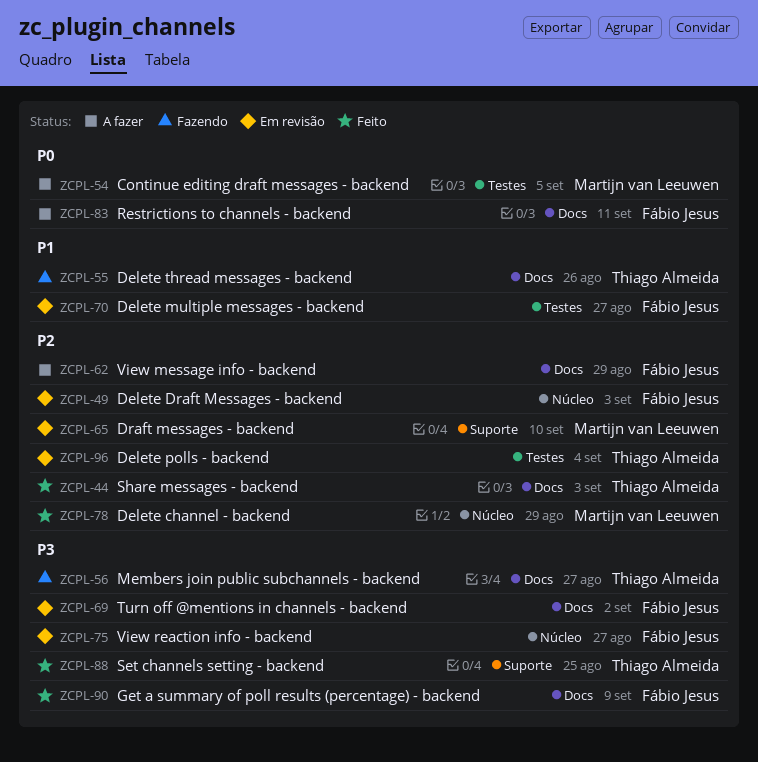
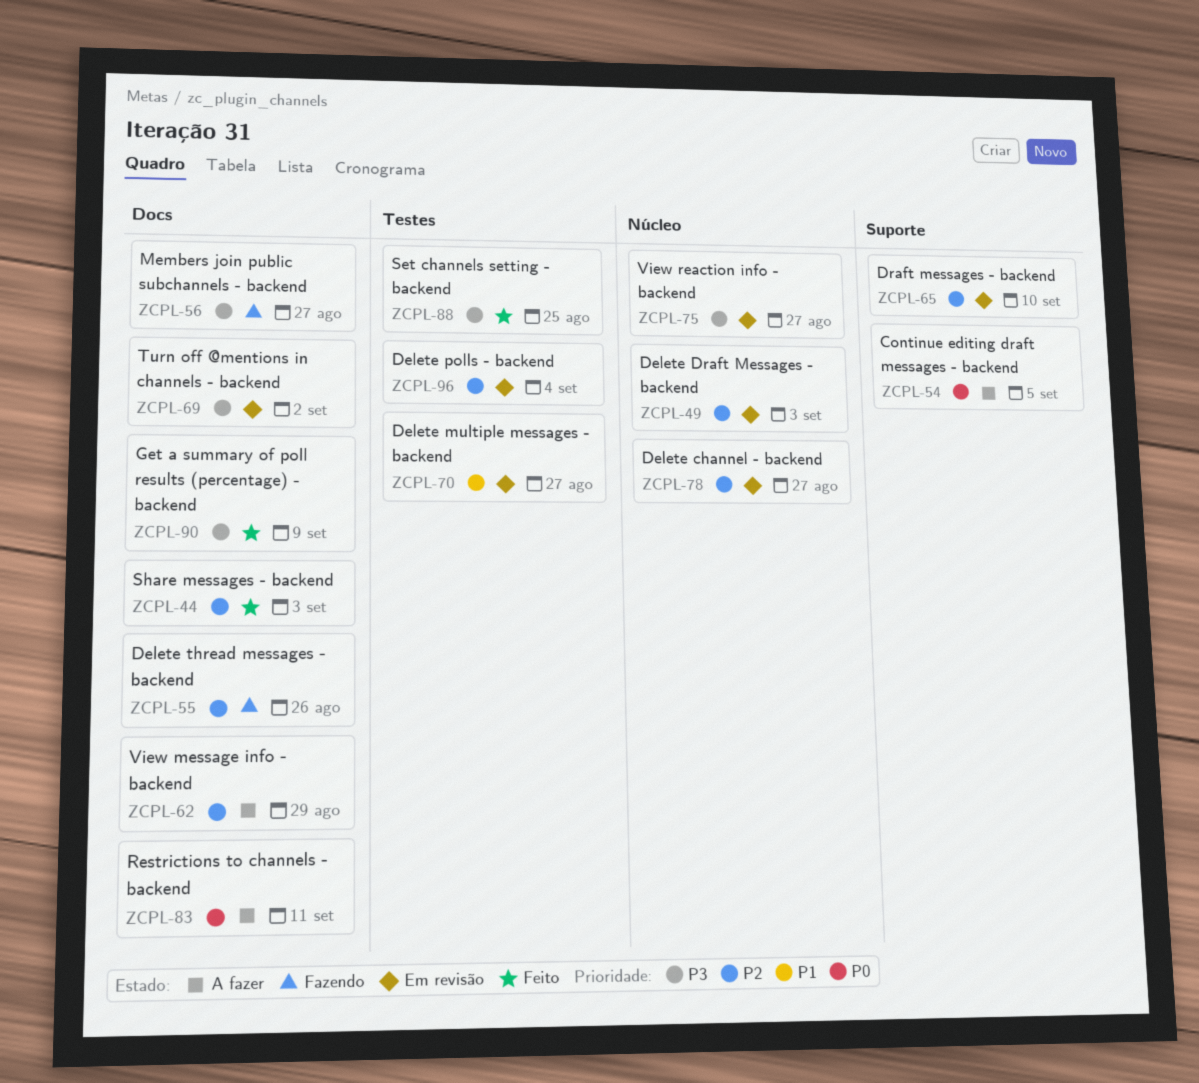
ZCPL-54, label: Testes -> Suporte
ZCPL-55, priority: P1 -> P2
ZCPL-78, status: Feito -> Em revisão
ZCPL-78, due: Aug 29 -> Aug 27
ZCPL-88, label: Suporte -> Testes

